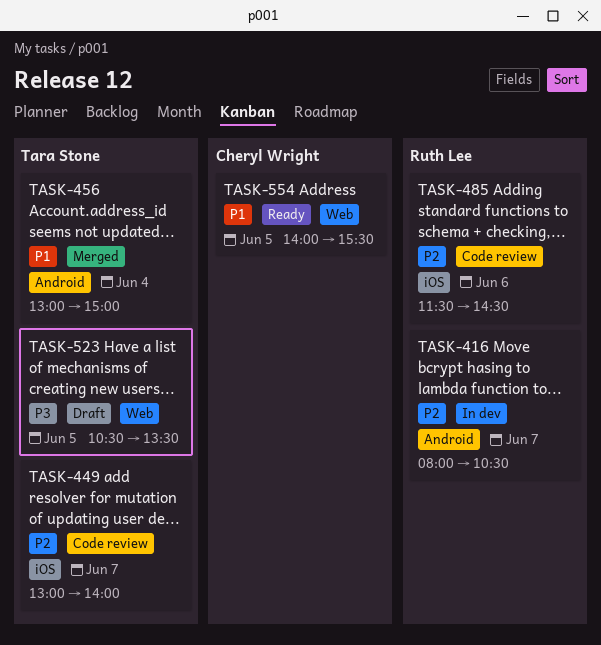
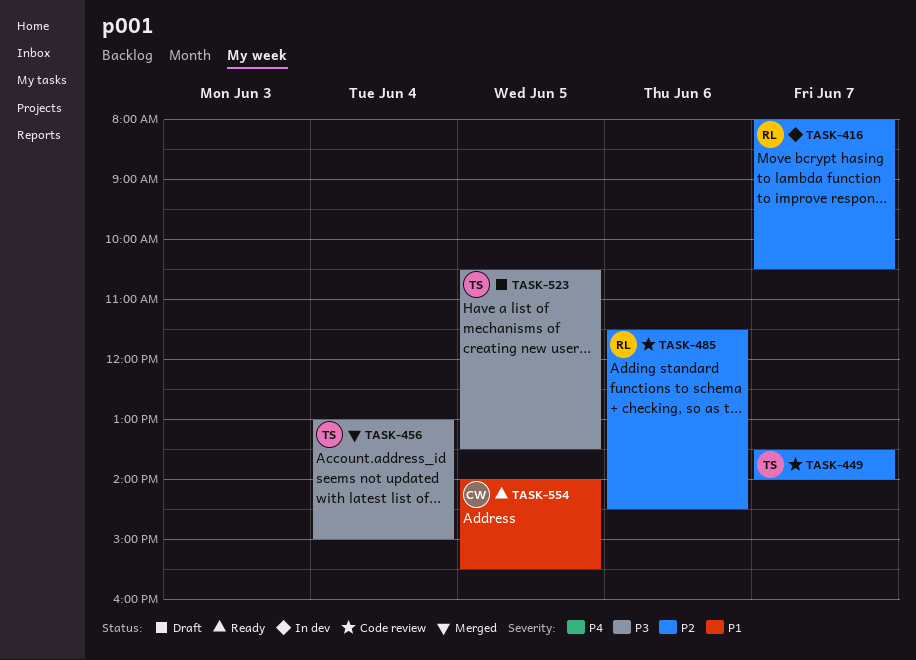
TASK-449, begins: 13:00 -> 13:30
TASK-456, priority: P1 -> P3

